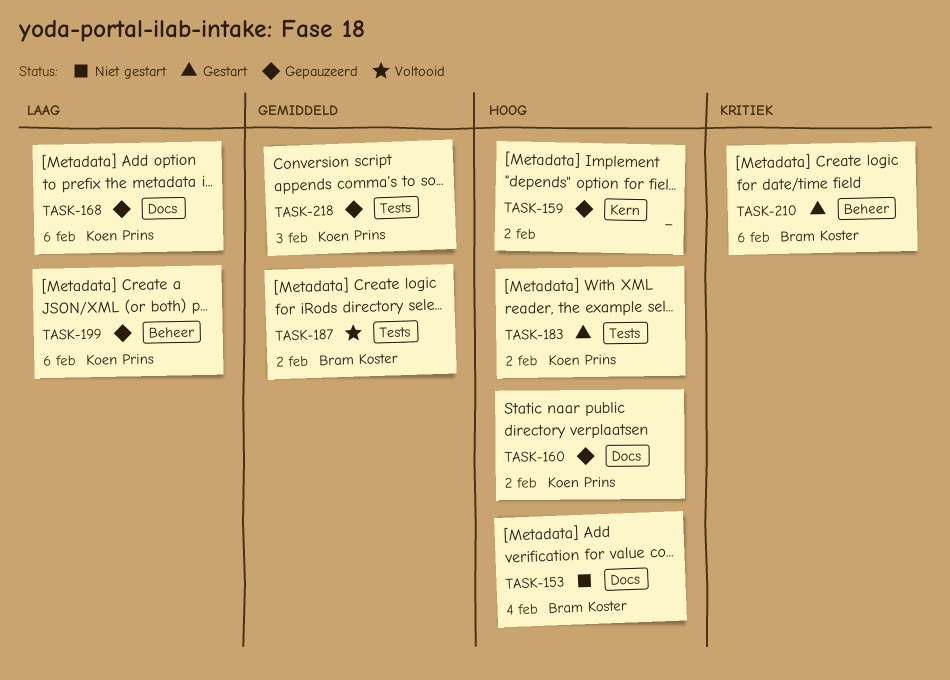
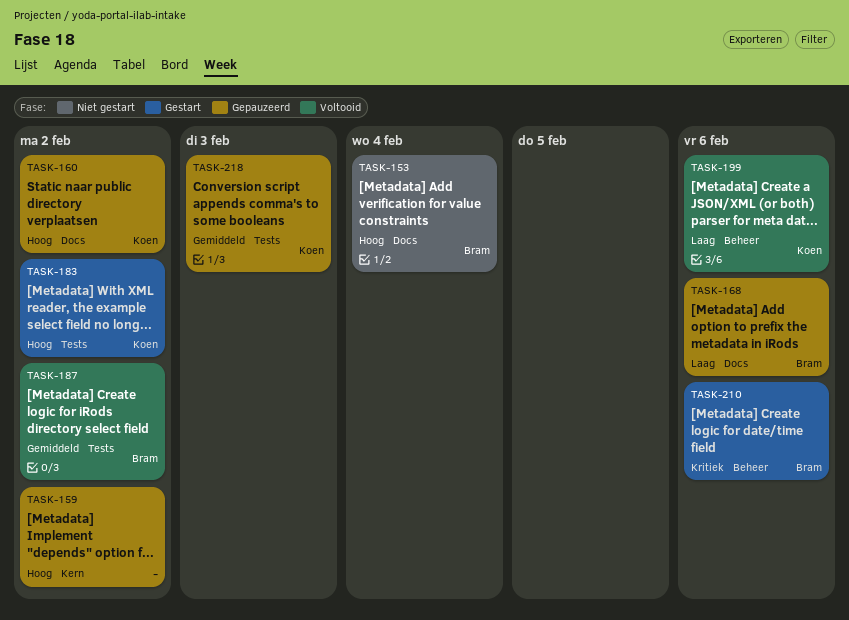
TASK-168, owner: Koen Prins -> Bram Koster
TASK-199, status: Gepauzeerd -> Voltooid

